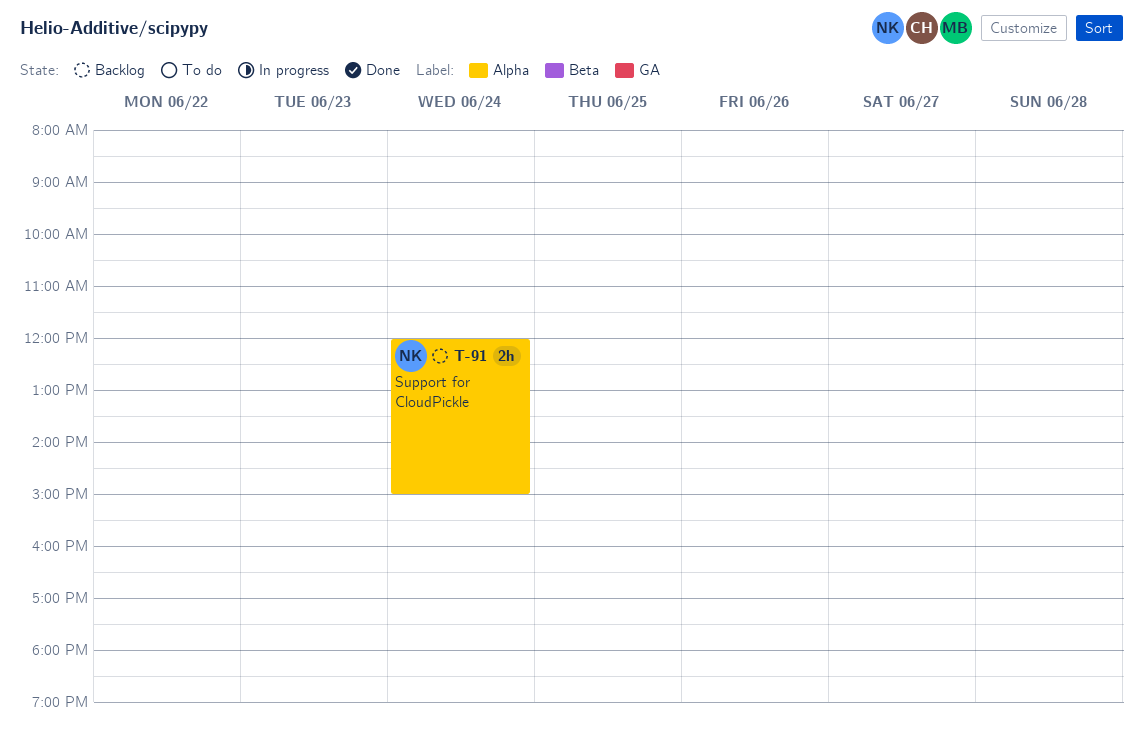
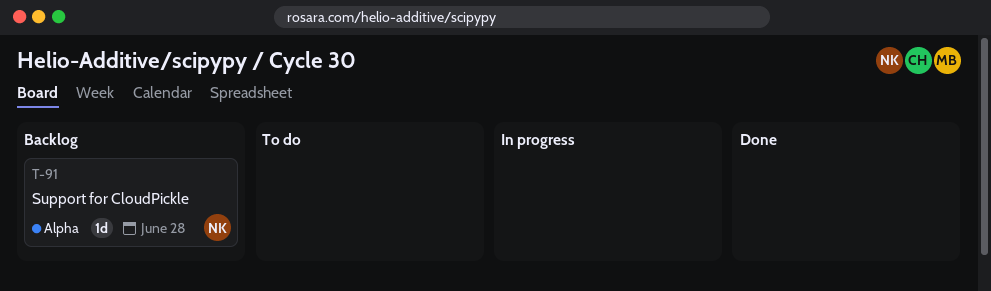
T-91, estimate: 2h -> 1d
T-91, day: Jun 24 -> Jun 28

